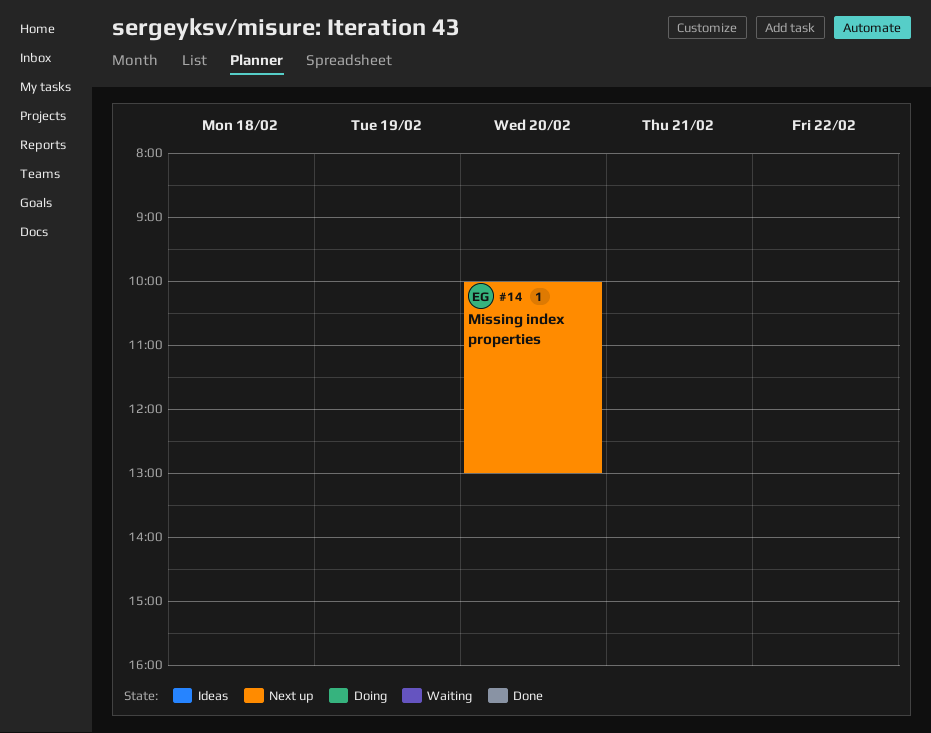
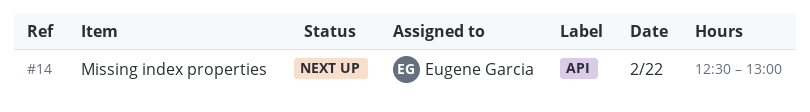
#14, day: Feb 20 -> Feb 22
#14, begins: 10:00 -> 12:30

